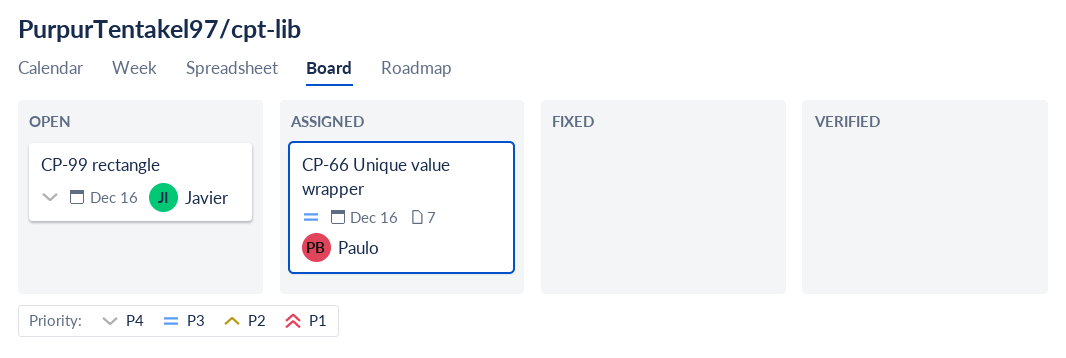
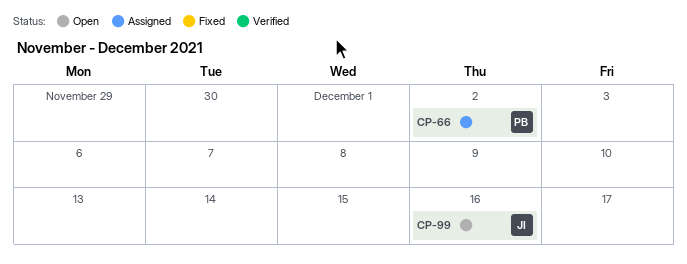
CP-66, due: Dec 16 -> Dec 2

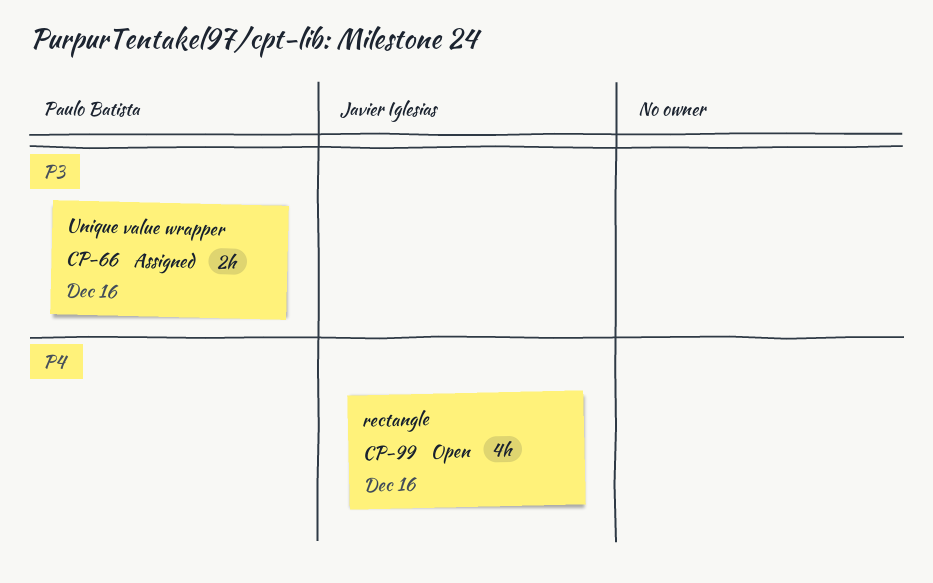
CP-66, due: Dec 2 -> Dec 16

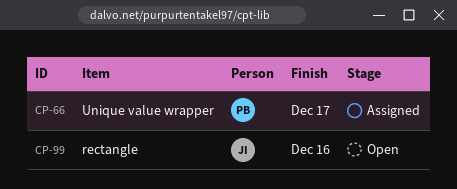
CP-66, due: Dec 16 -> Dec 17

